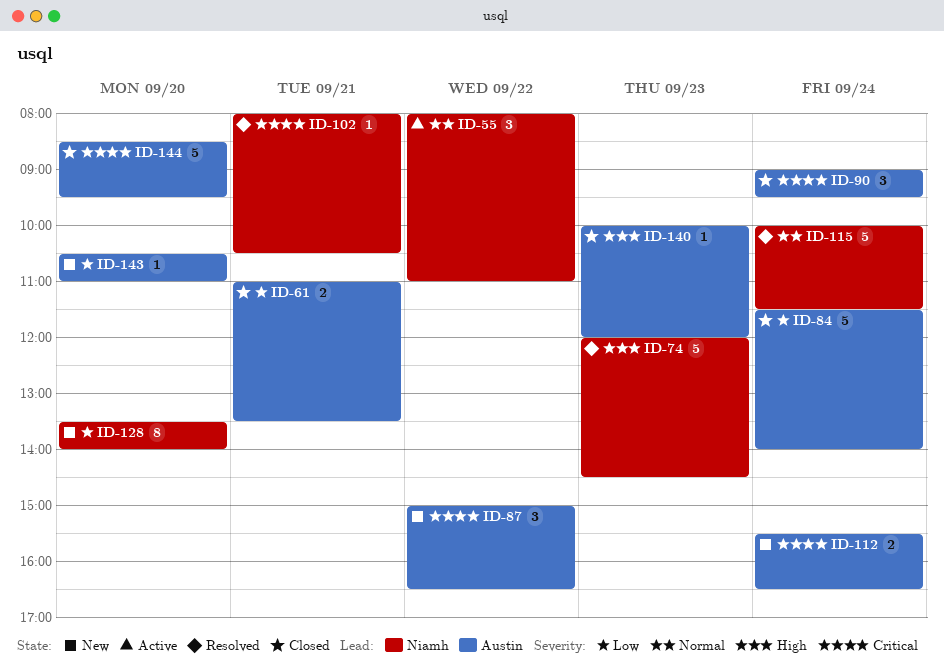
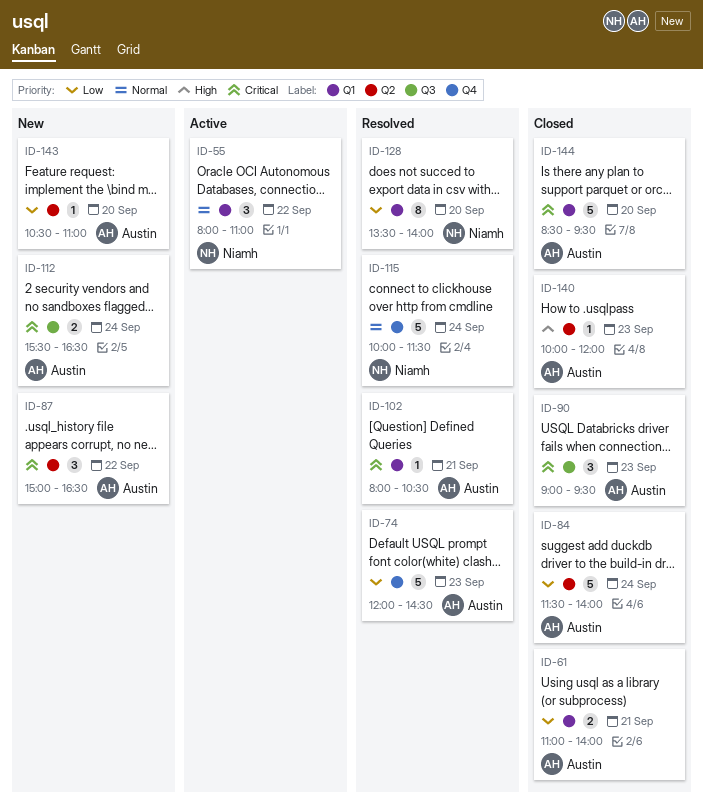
ID-61, ends: 13:30 -> 14:00
ID-74, owner: Niamh -> Austin
ID-74, priority: High -> Low
ID-90, day: Sep 24 -> Sep 23
ID-102, owner: Niamh -> Austin
ID-128, status: New -> Resolved

